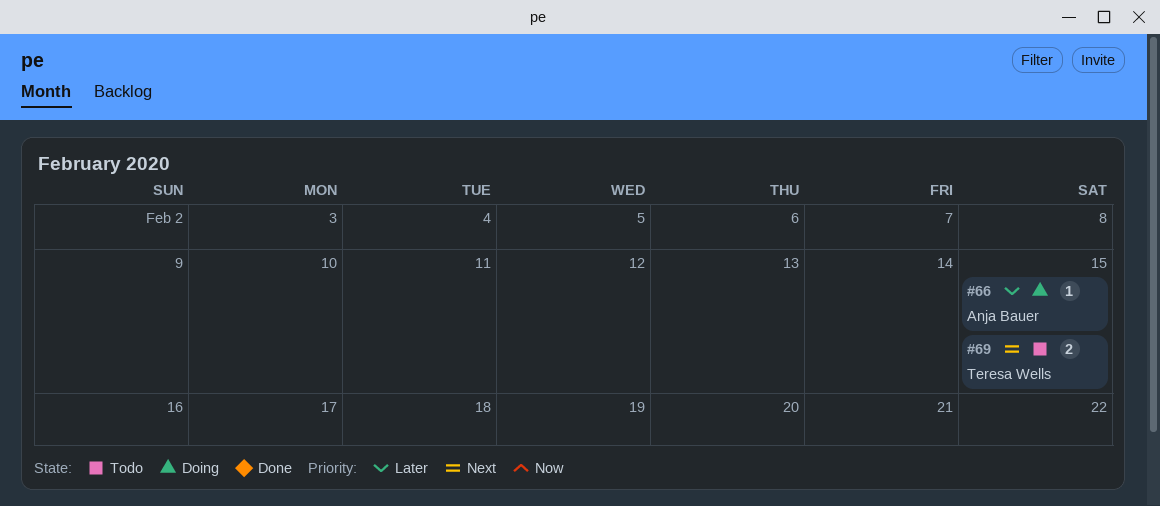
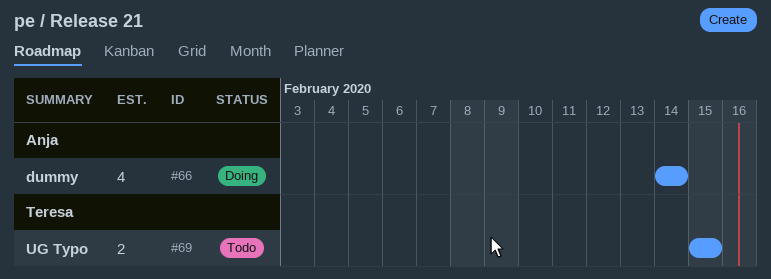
#66, estimate: 1 -> 4
#66, due: Feb 15 -> Feb 14

